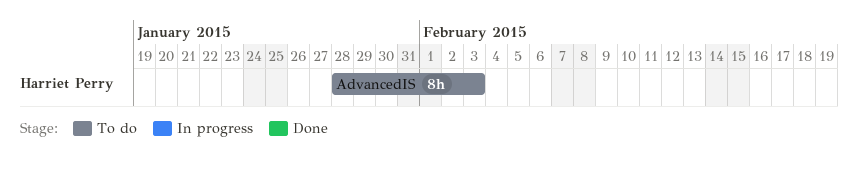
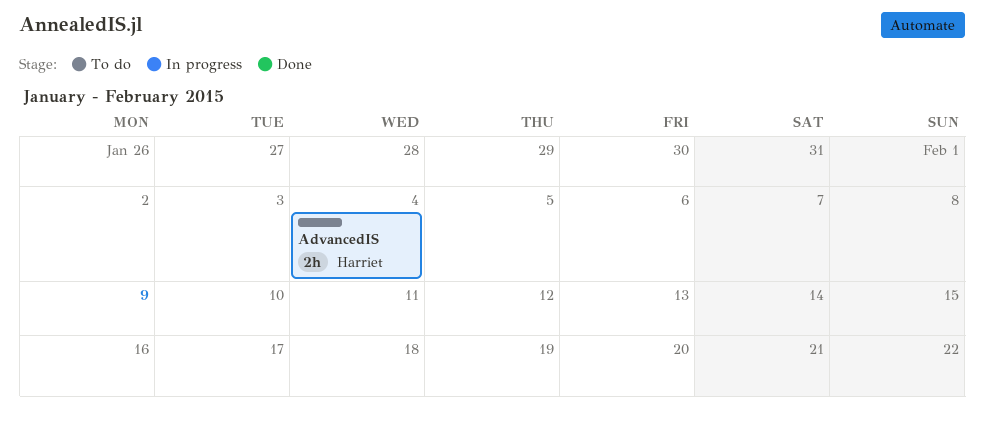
AdvancedIS, estimate: 8h -> 2h
AdvancedIS, due: Feb 3 -> Feb 4

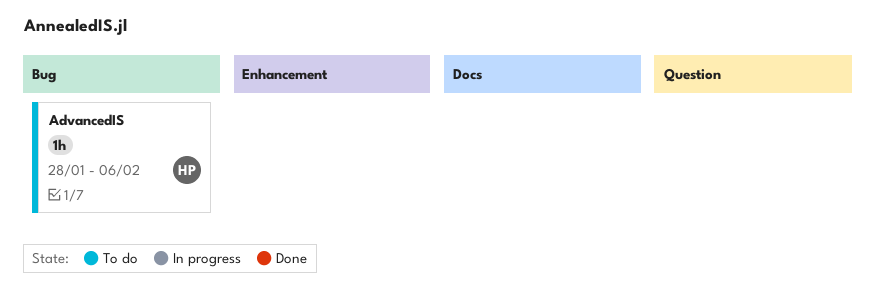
AdvancedIS, estimate: 2h -> 1h
AdvancedIS, due: Feb 4 -> Feb 6

